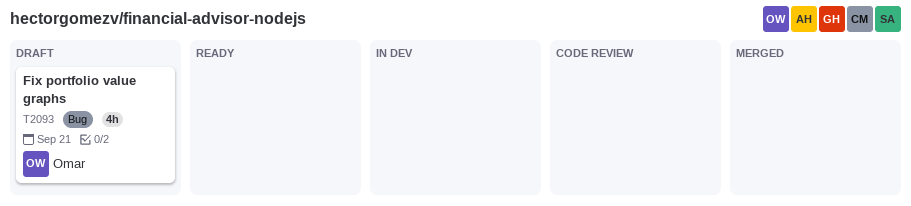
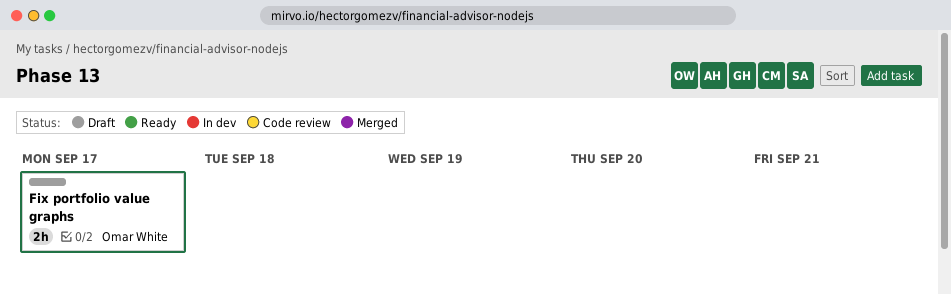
Fix portfolio value graphs, estimate: 4h -> 2h
Fix portfolio value graphs, due: Sep 21 -> Sep 17

